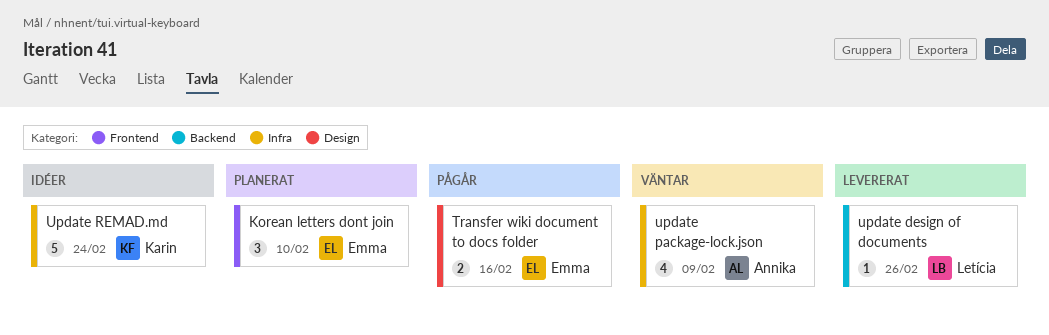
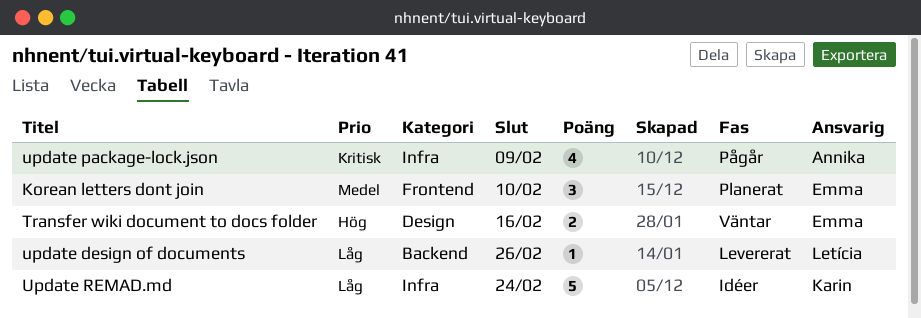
Transfer wiki document to docs folder, status: Pågår -> Väntar
update package-lock.json, status: Väntar -> Pågår

